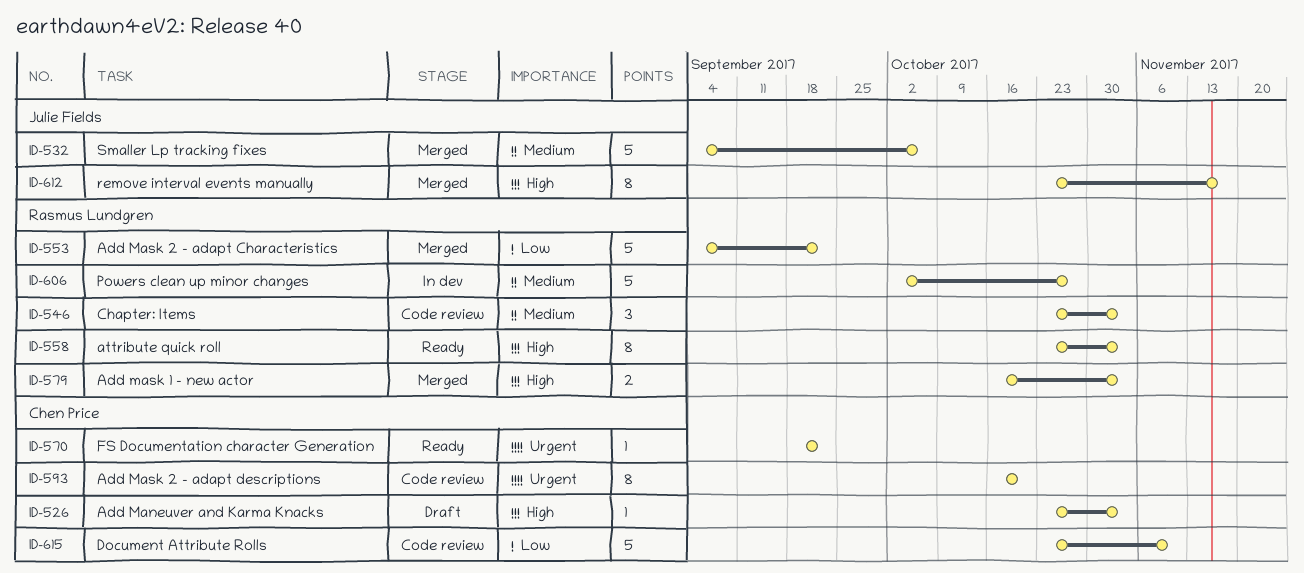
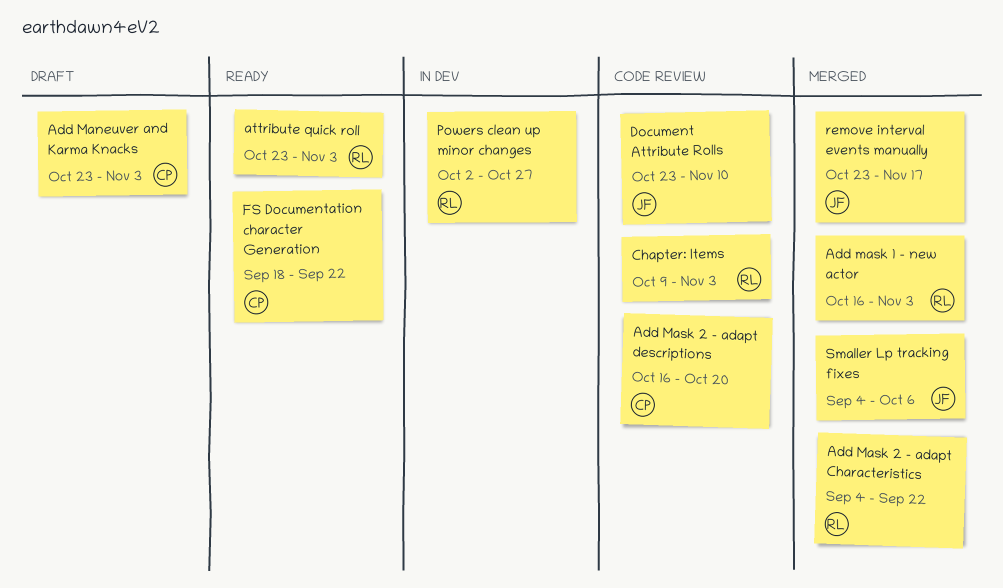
Chapter: Items, start: Oct 23 -> Oct 9
Document Attribute Rolls, owner: Chen Price -> Julie Fields

